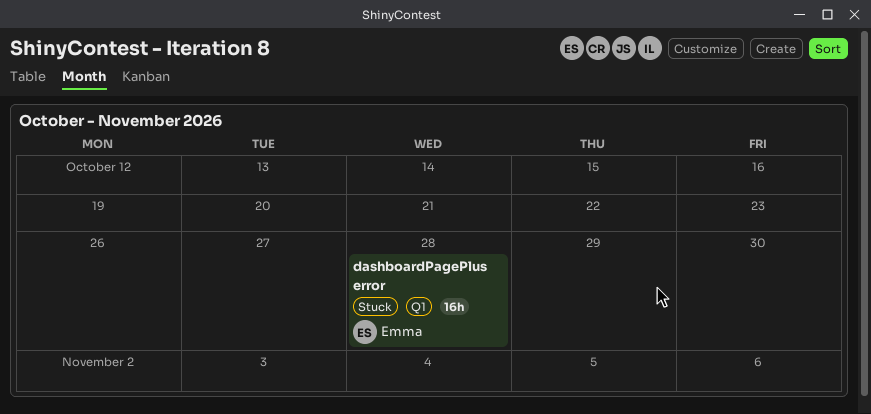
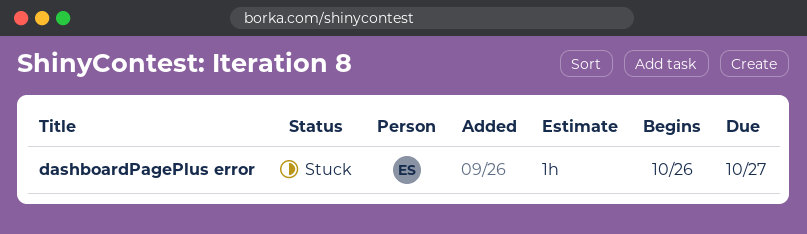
dashboardPagePlus error, estimate: 16h -> 1h
dashboardPagePlus error, due: Oct 28 -> Oct 27

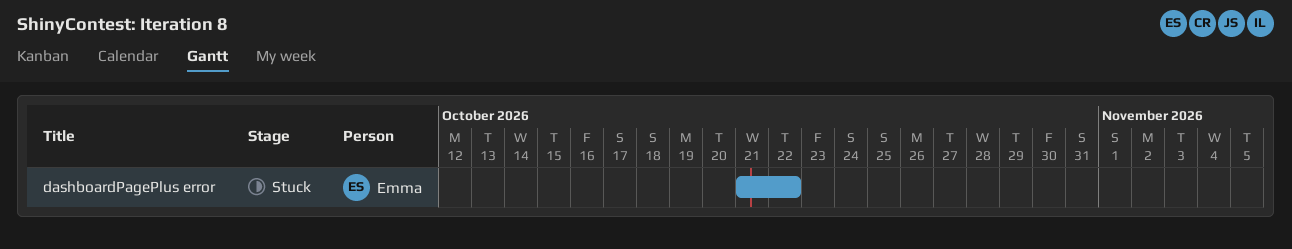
dashboardPagePlus error, start: Oct 26 -> Oct 21
dashboardPagePlus error, due: Oct 27 -> Oct 22

